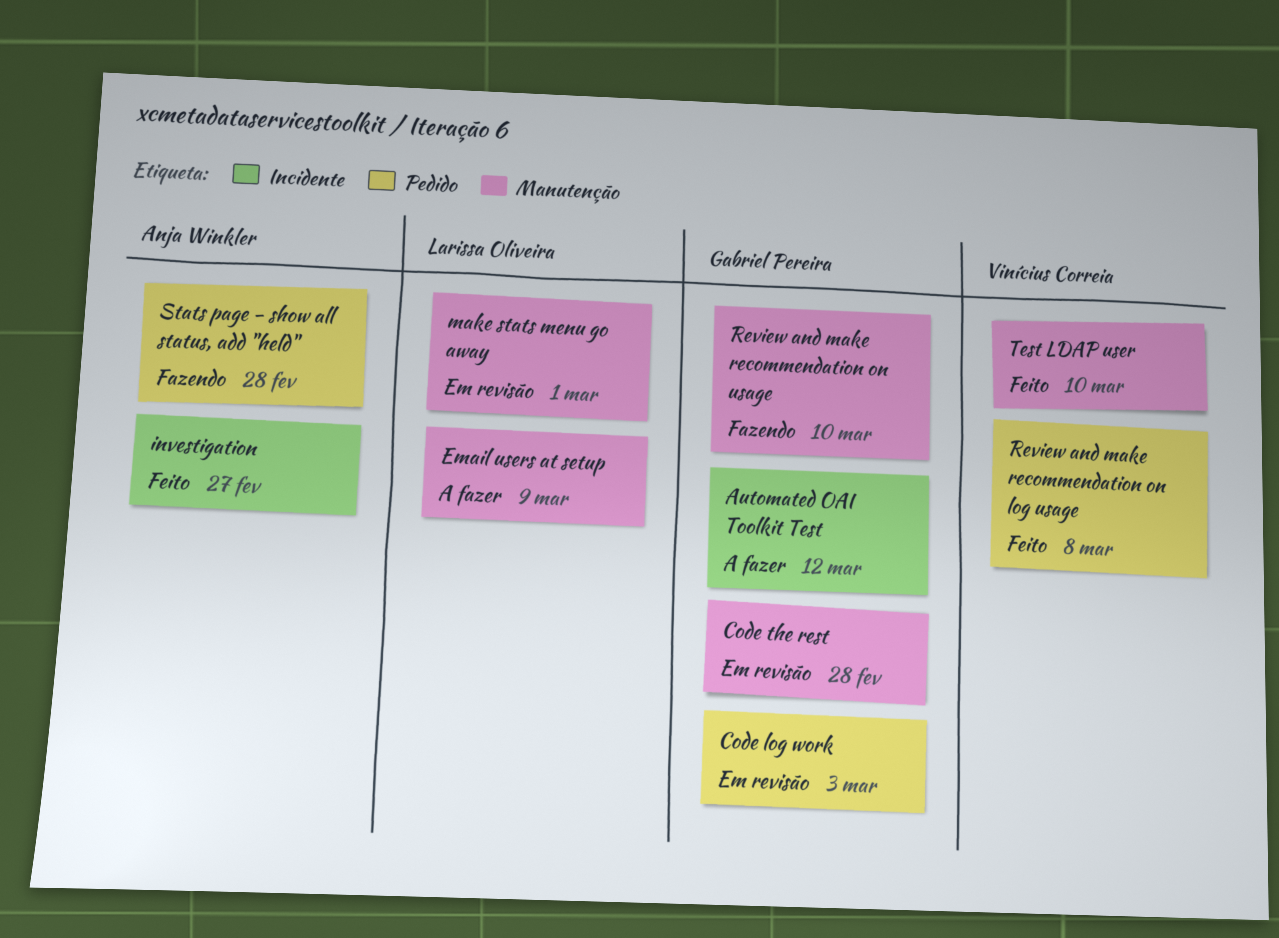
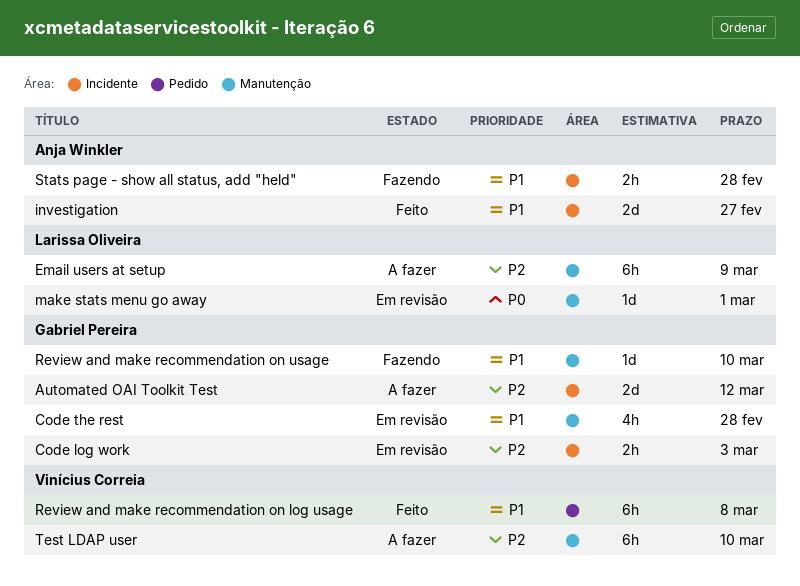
Code log work, label: Pedido -> Incidente
Stats page - show all status, add "held", label: Pedido -> Incidente
Test LDAP user, status: Feito -> A fazer

